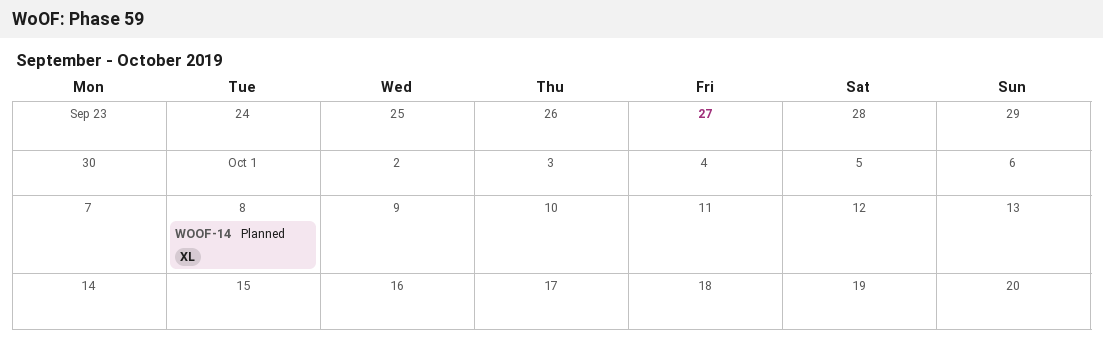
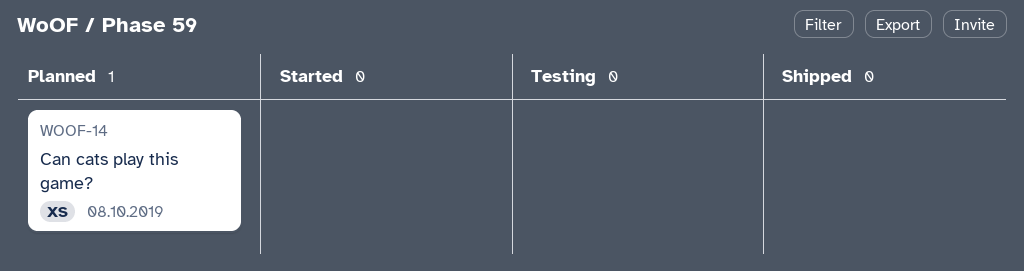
WOOF-14, estimate: XL -> XS

